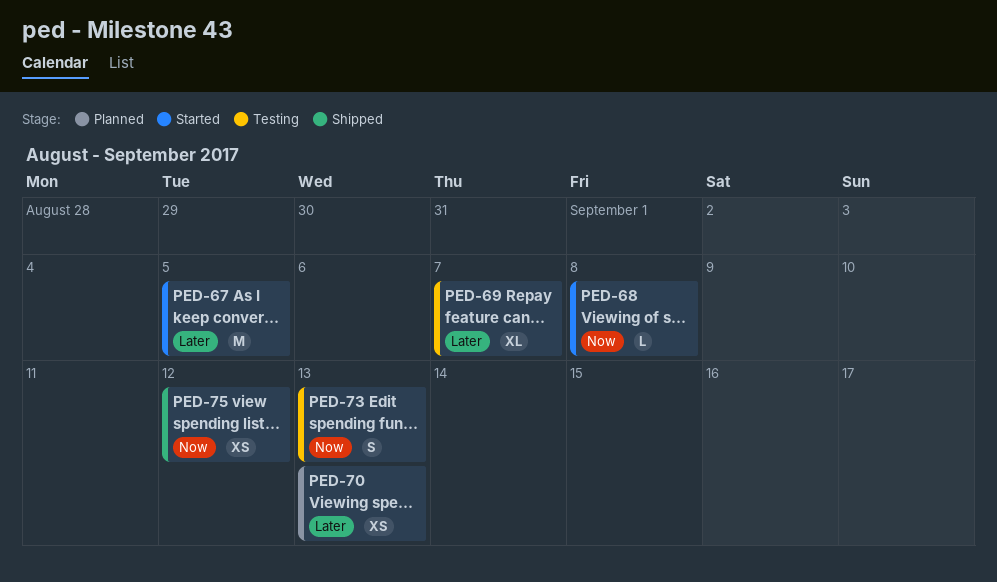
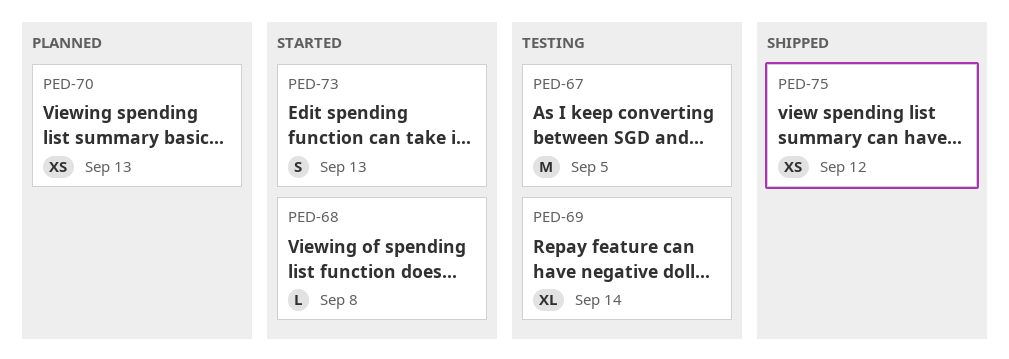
PED-67, status: Started -> Testing
PED-69, due: Sep 7 -> Sep 14
PED-73, status: Testing -> Started

